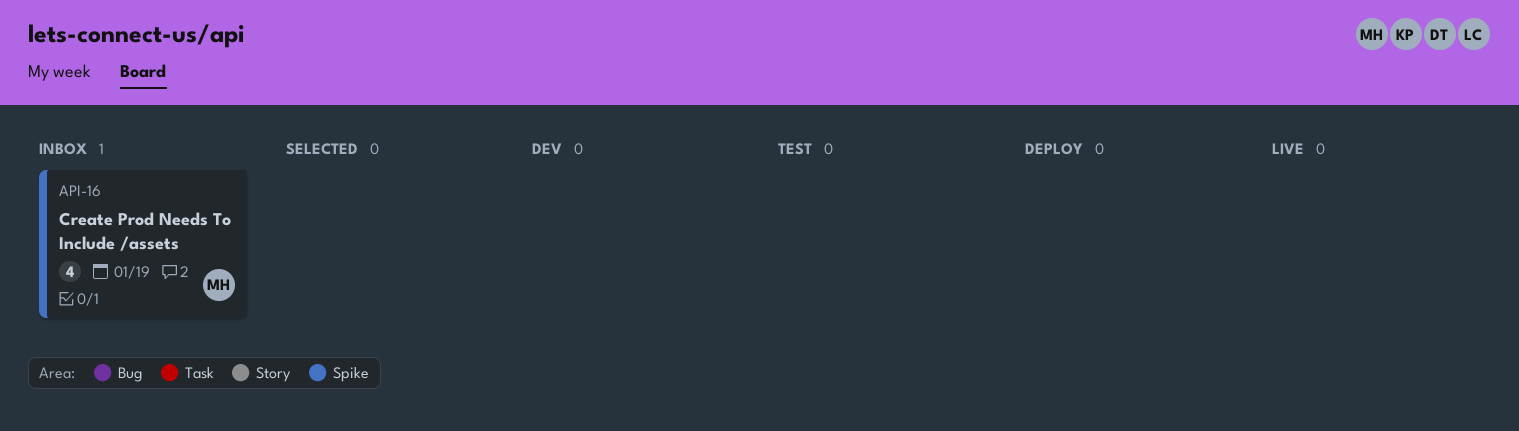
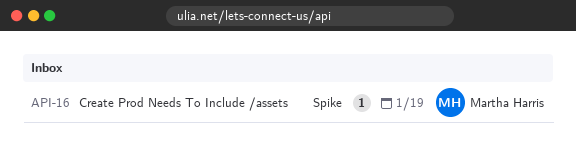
API-16, estimate: 4 -> 1

